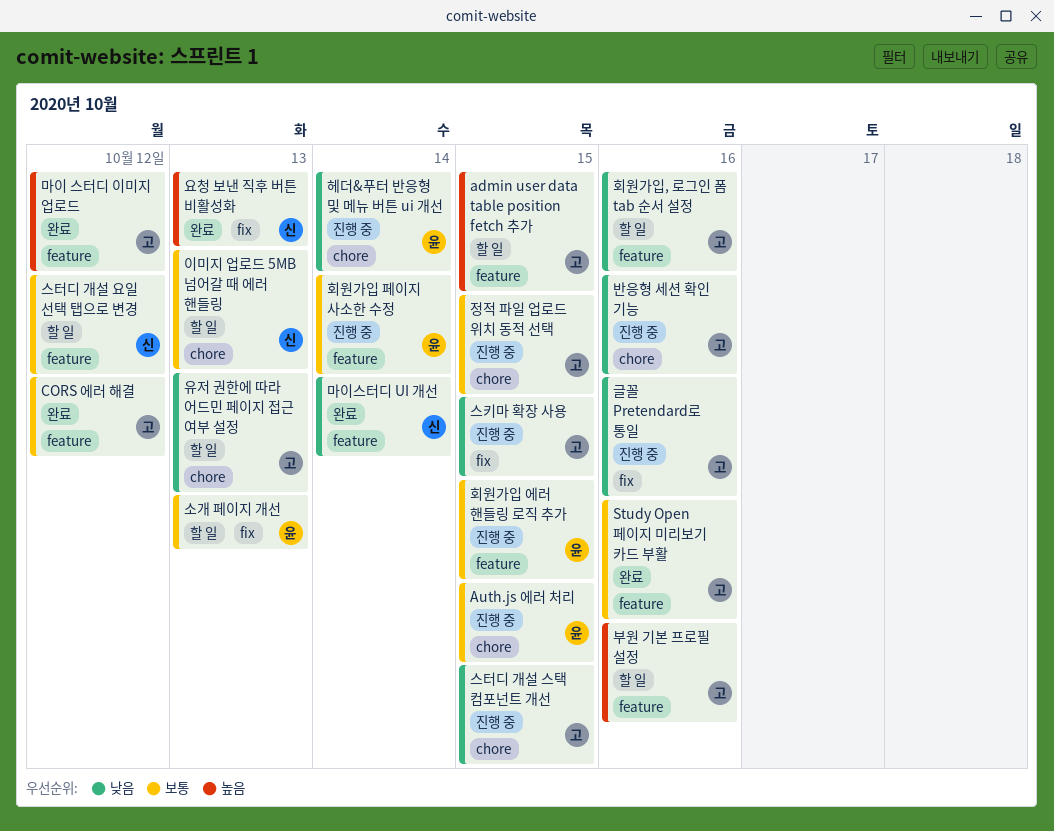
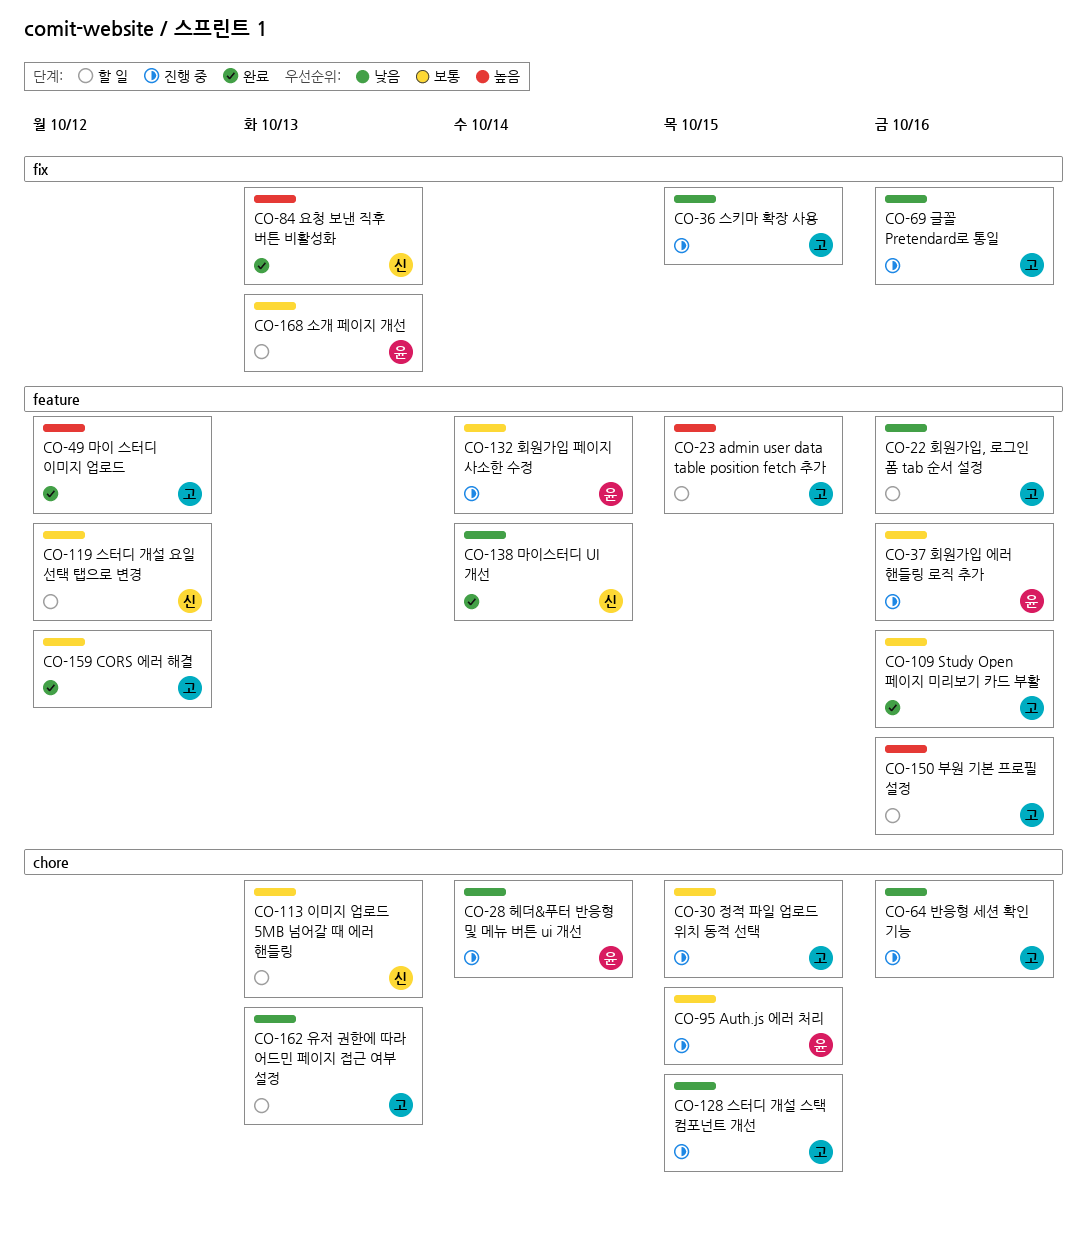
회원가입 에러 핸들링 로직 추가, due: Oct 15 -> Oct 16

